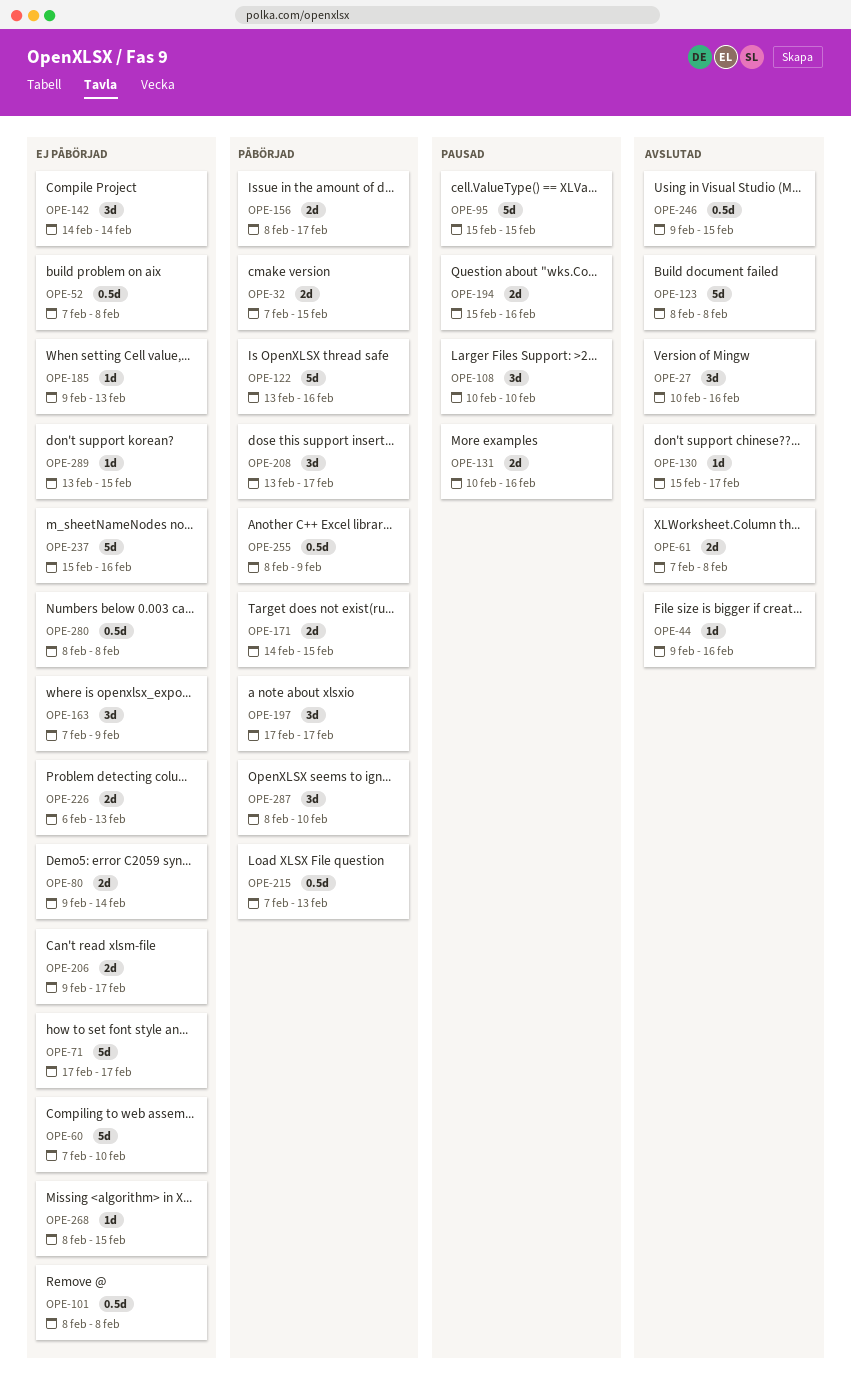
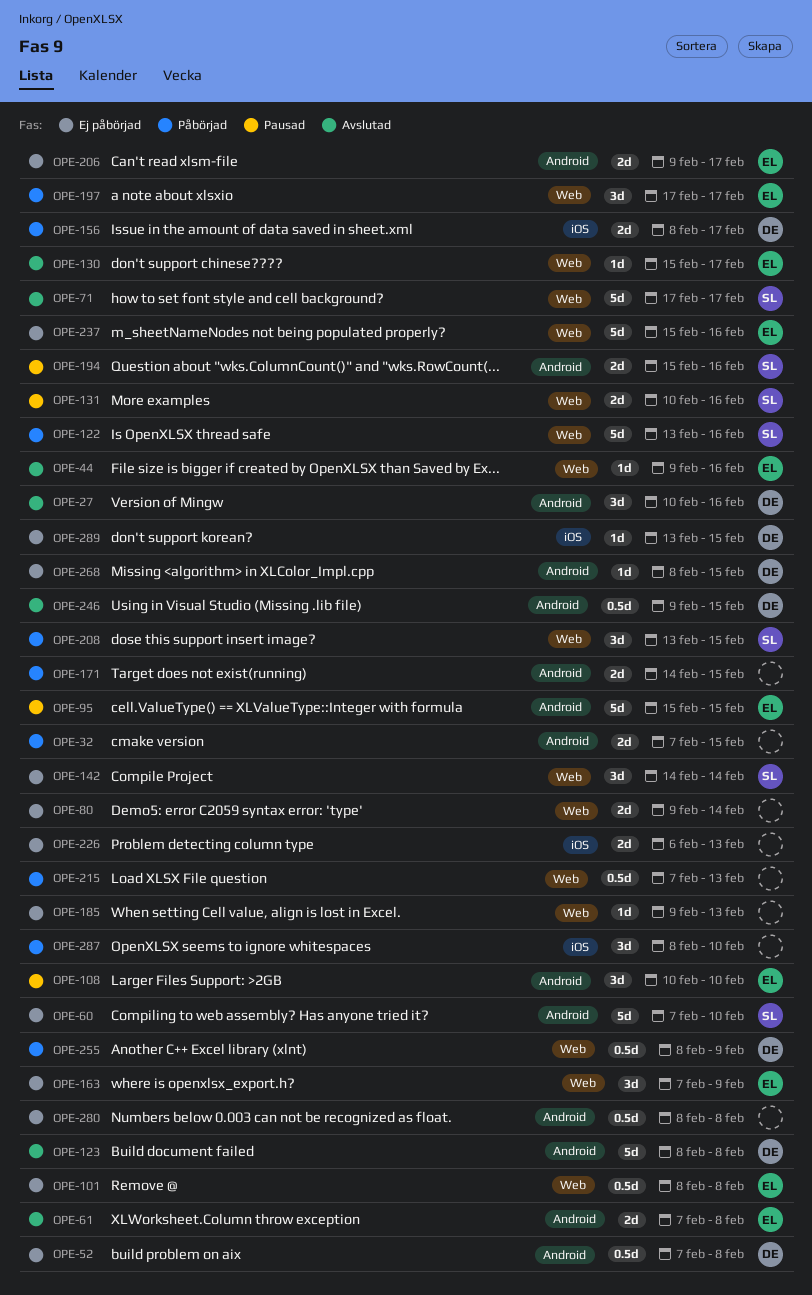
OPE-71, status: Ej påbörjad -> Avslutad
OPE-208, due: Feb 17 -> Feb 15

